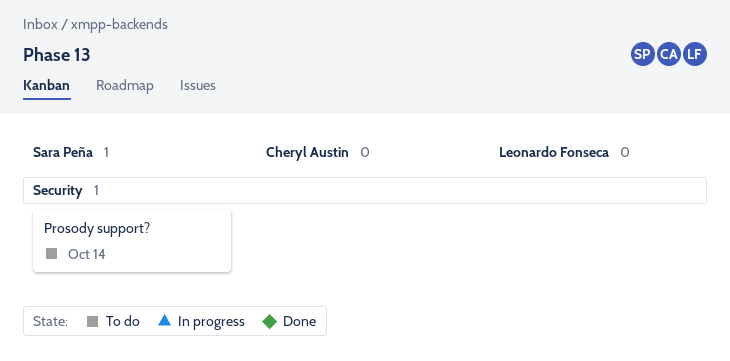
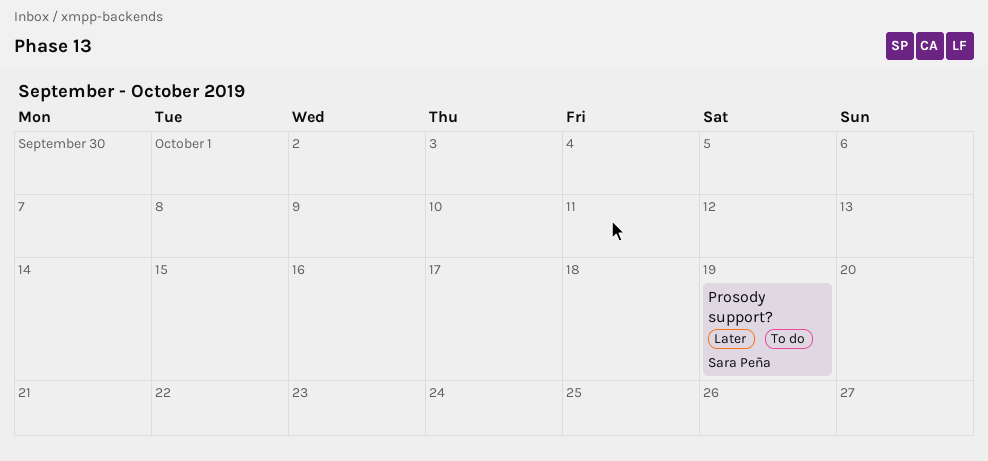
Prosody support?, due: Oct 14 -> Oct 19

